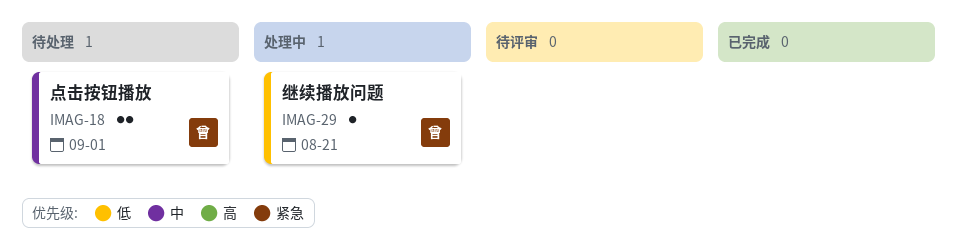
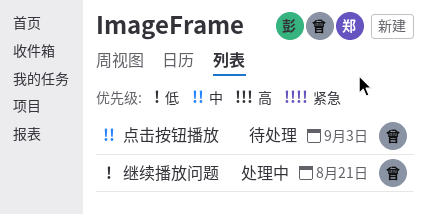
点击按钮播放, due: Sep 1 -> Sep 3

